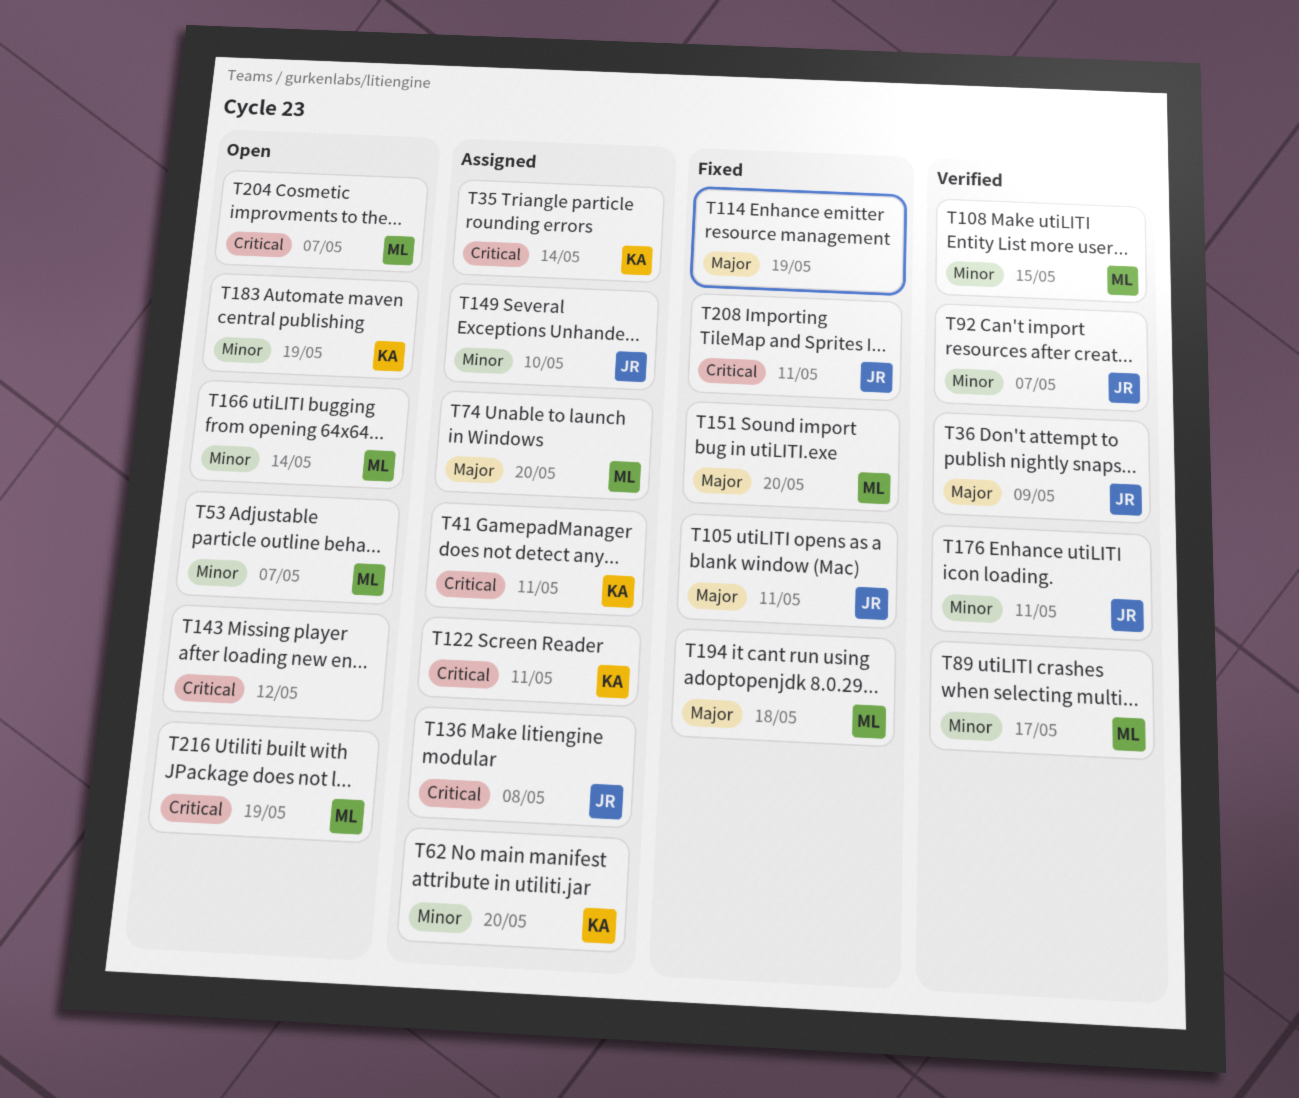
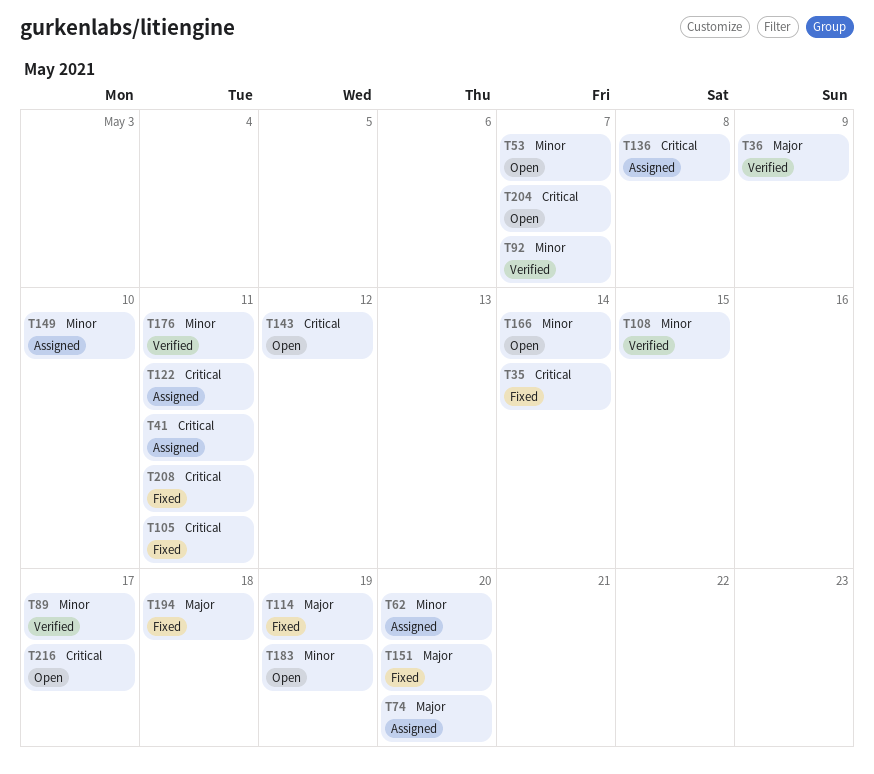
T35, status: Assigned -> Fixed
T105, priority: Major -> Critical
T216, due: May 19 -> May 17

